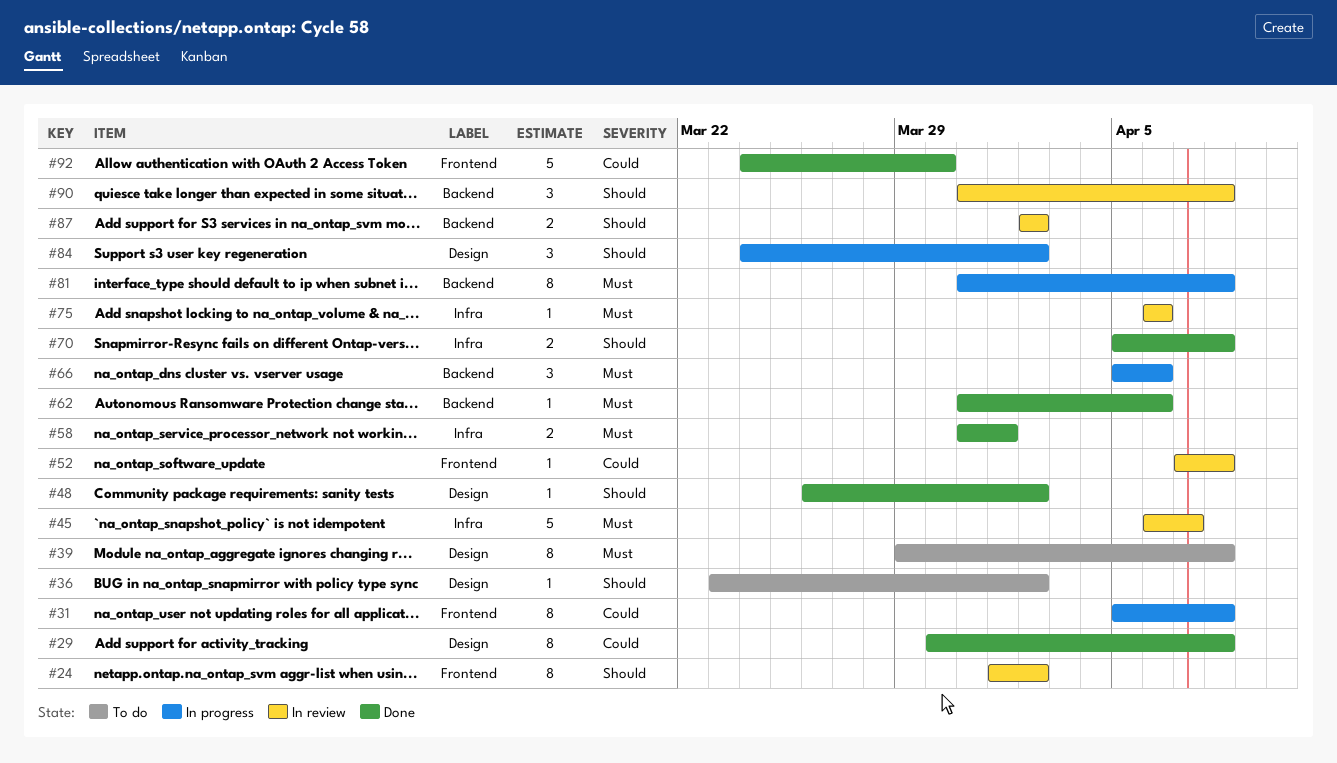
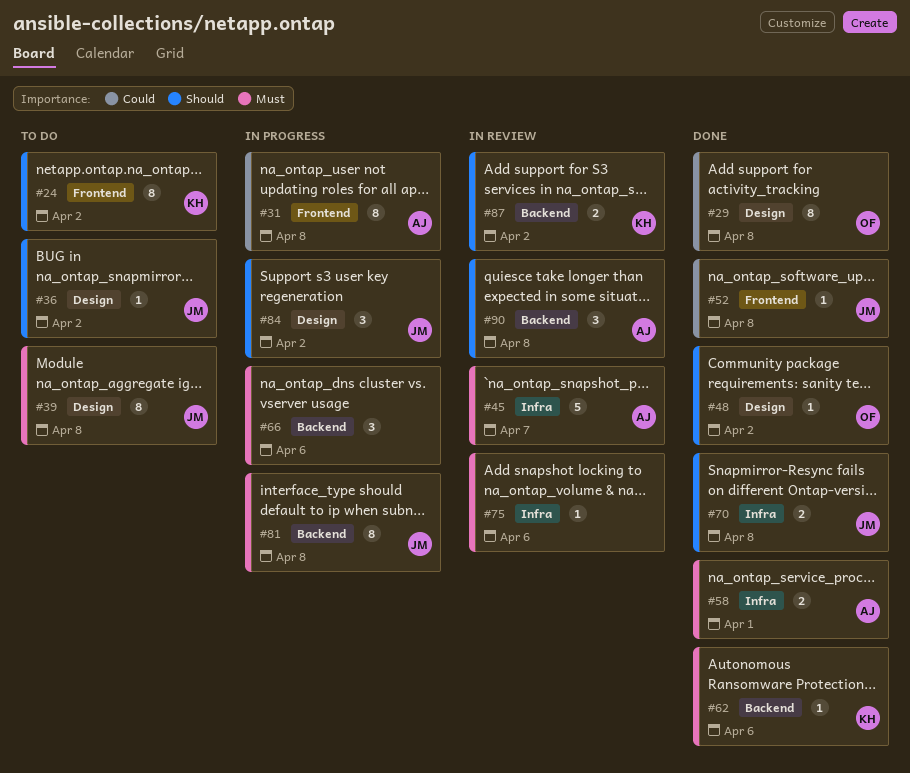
#24, status: In review -> To do
#52, status: In review -> Done
#92: present -> none

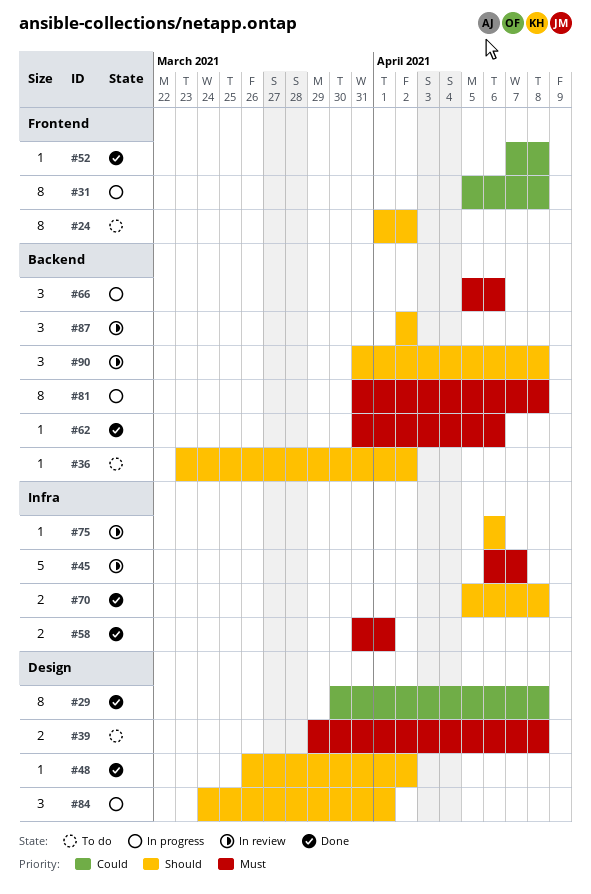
#36, label: Design -> Backend
#39, estimate: 8 -> 2
#75, priority: Must -> Should
#84, due: Apr 2 -> Apr 1
#87, estimate: 2 -> 3

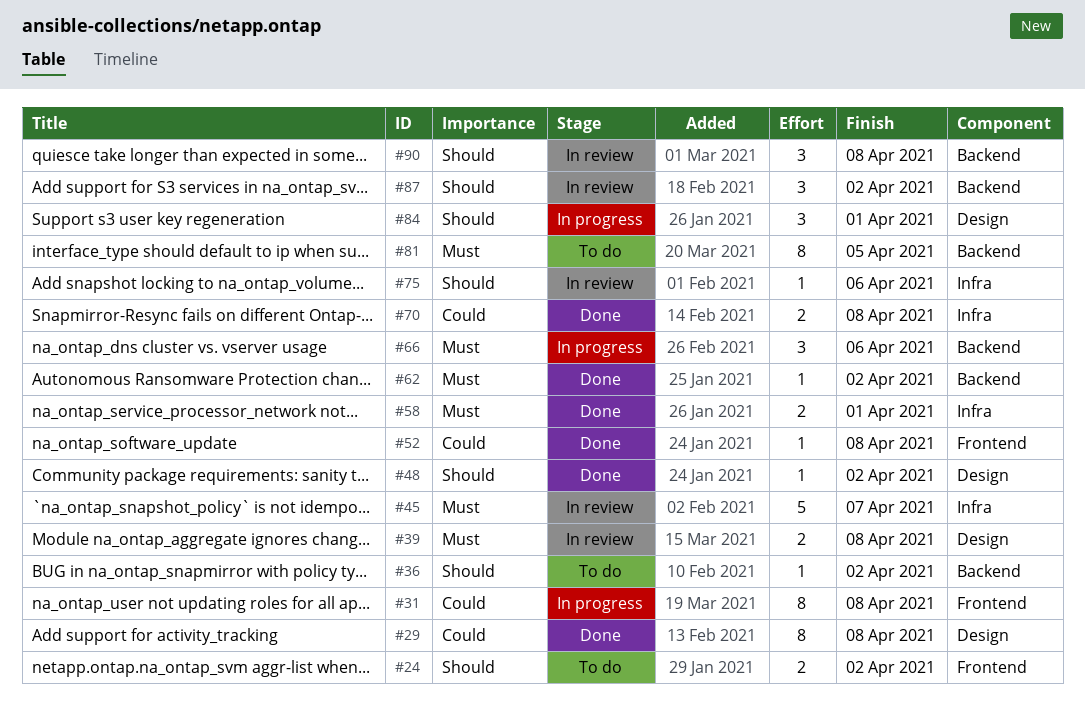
#24, estimate: 8 -> 2
#39, status: To do -> In review
#62, due: Apr 6 -> Apr 2
#70, priority: Should -> Could
#81, status: In progress -> To do
#81, due: Apr 8 -> Apr 5

